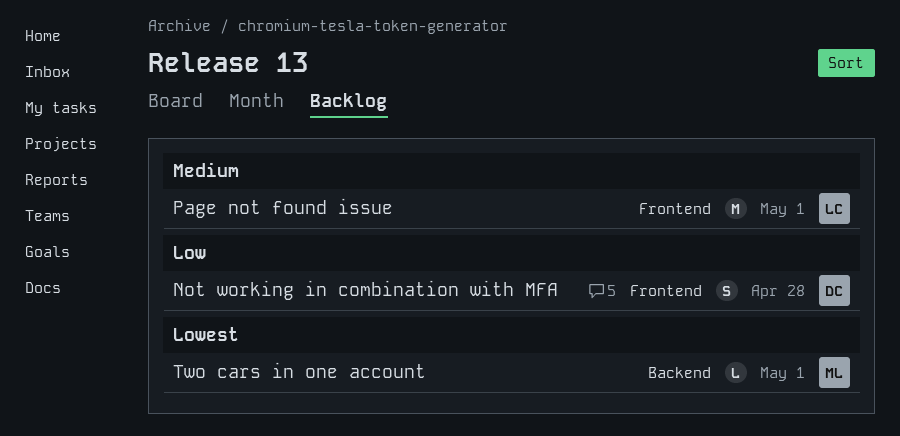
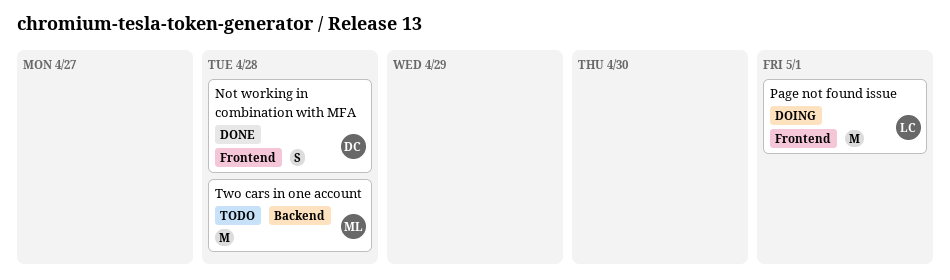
Two cars in one account, estimate: L -> M
Two cars in one account, due: May 1 -> Apr 28

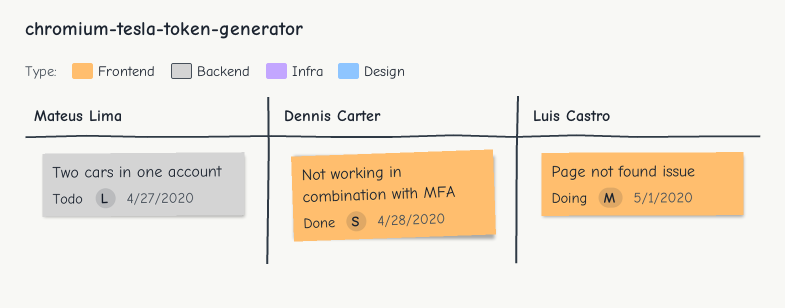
Two cars in one account, estimate: M -> L
Two cars in one account, due: Apr 28 -> Apr 27

